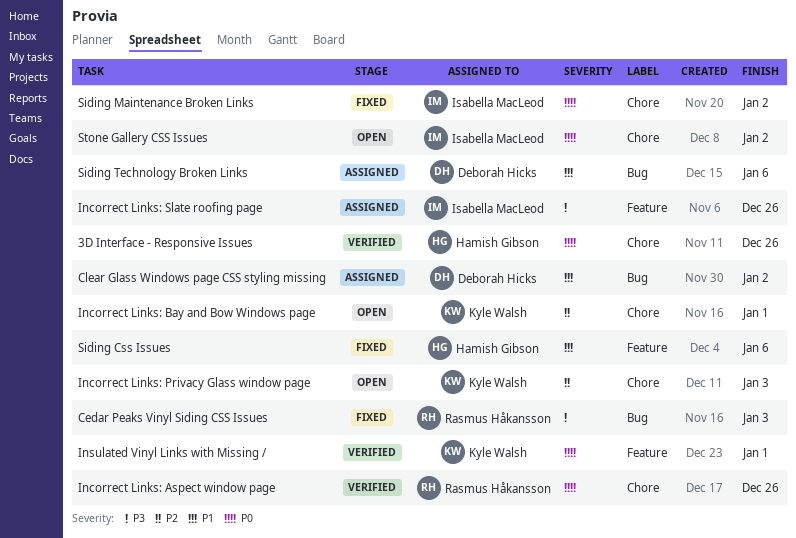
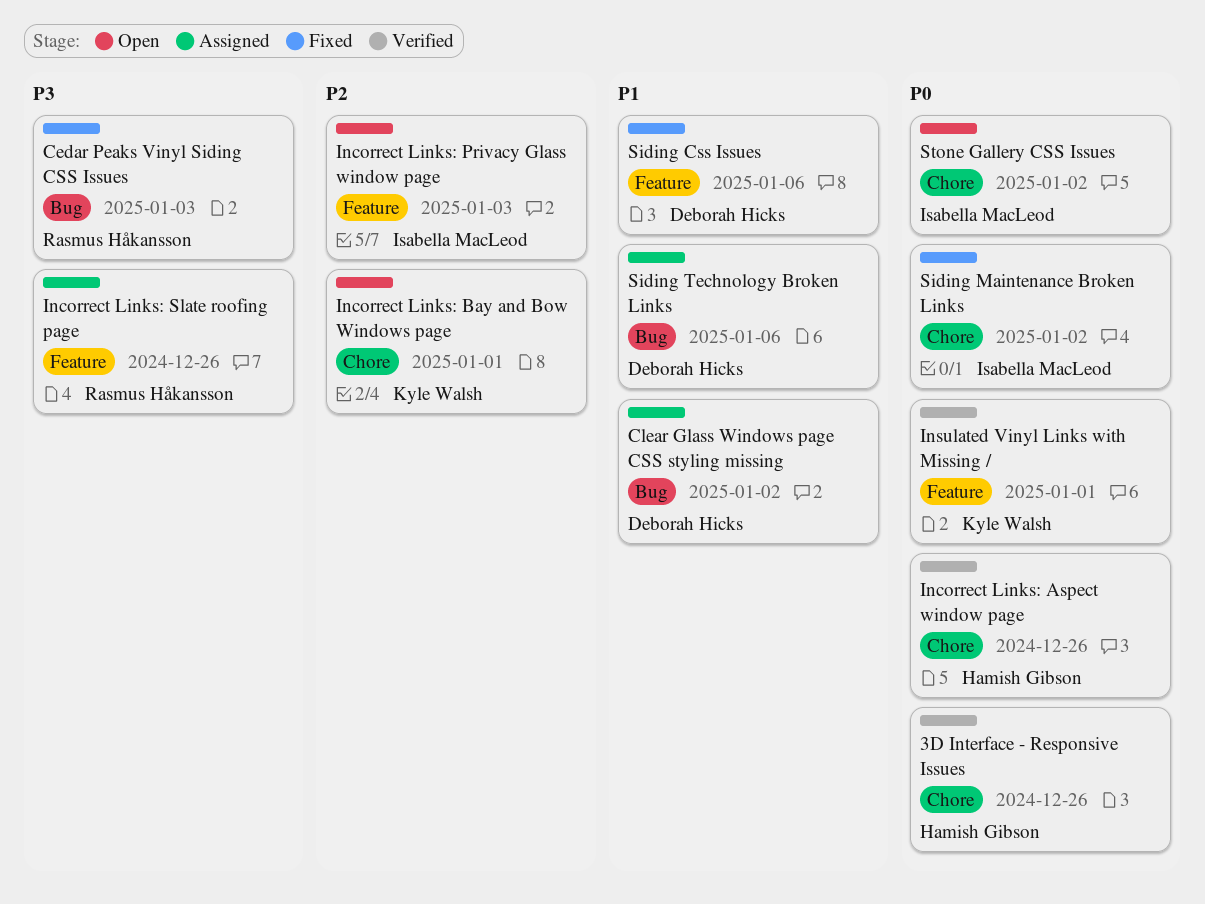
Incorrect Links: Aspect window page, owner: Rasmus Håkansson -> Hamish Gibson
Incorrect Links: Privacy Glass window page, owner: Kyle Walsh -> Isabella MacLeod
Incorrect Links: Privacy Glass window page, label: Chore -> Feature
Incorrect Links: Slate roofing page, owner: Isabella MacLeod -> Rasmus Håkansson
Siding Css Issues, owner: Hamish Gibson -> Deborah Hicks

